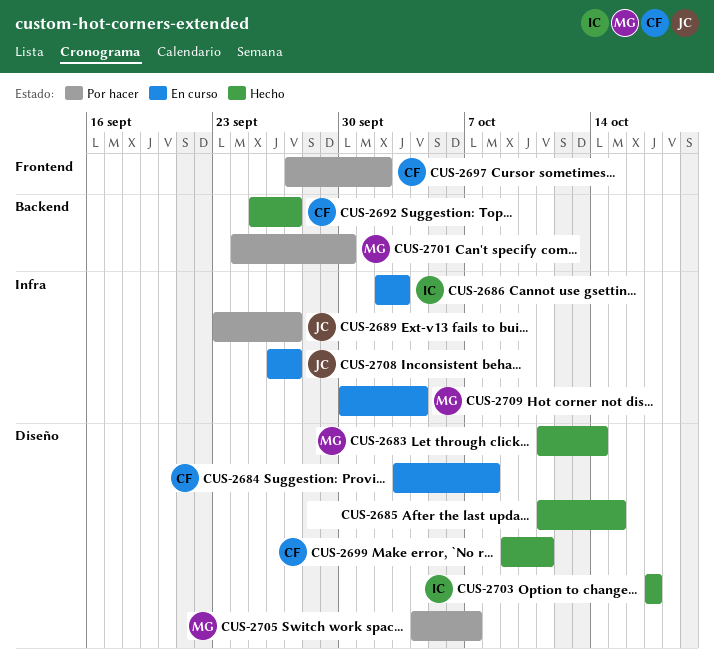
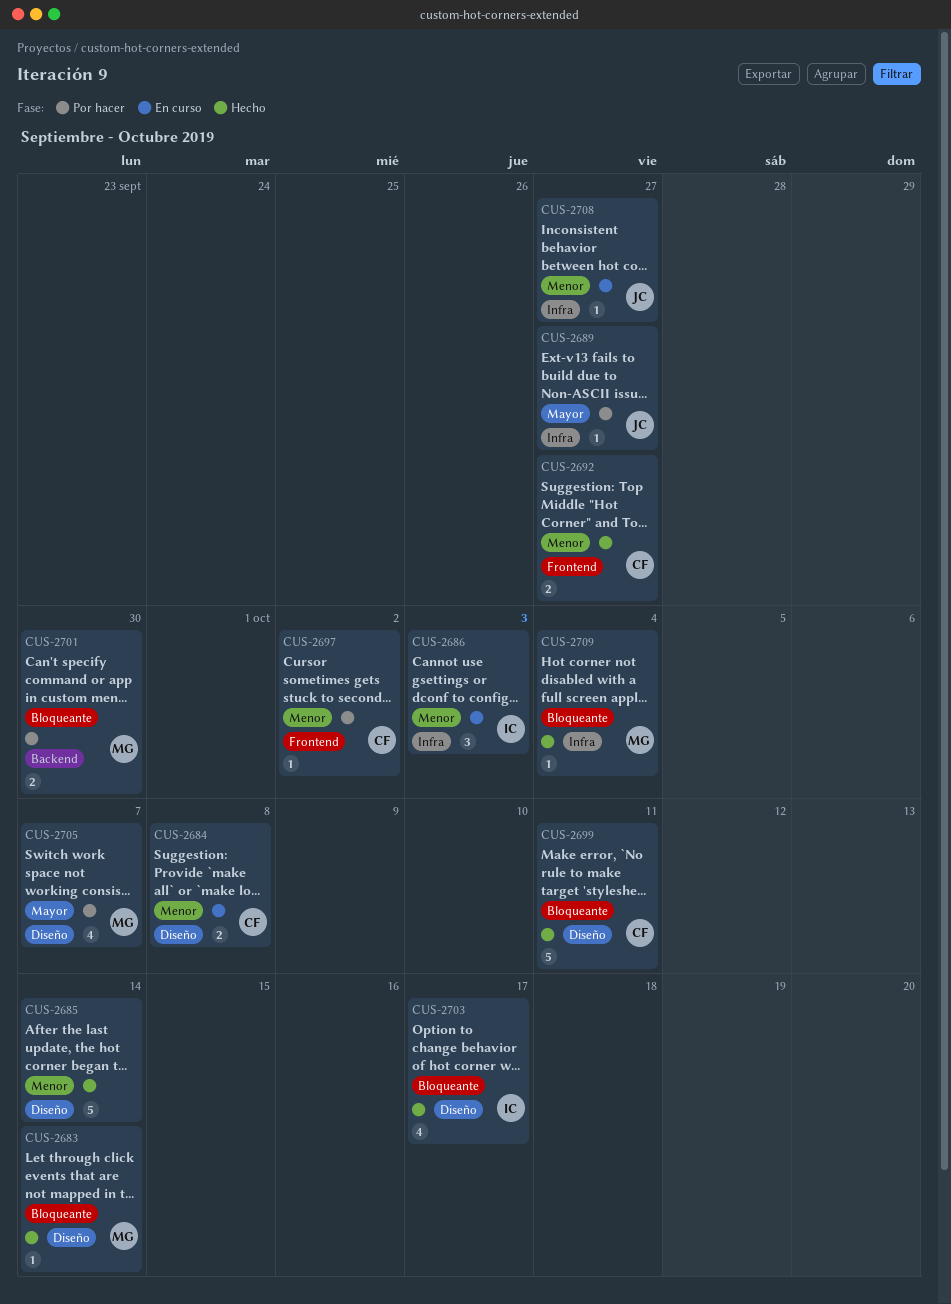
CUS-2685, due: Oct 15 -> Oct 14
CUS-2692, label: Backend -> Frontend
CUS-2709, status: En curso -> Hecho

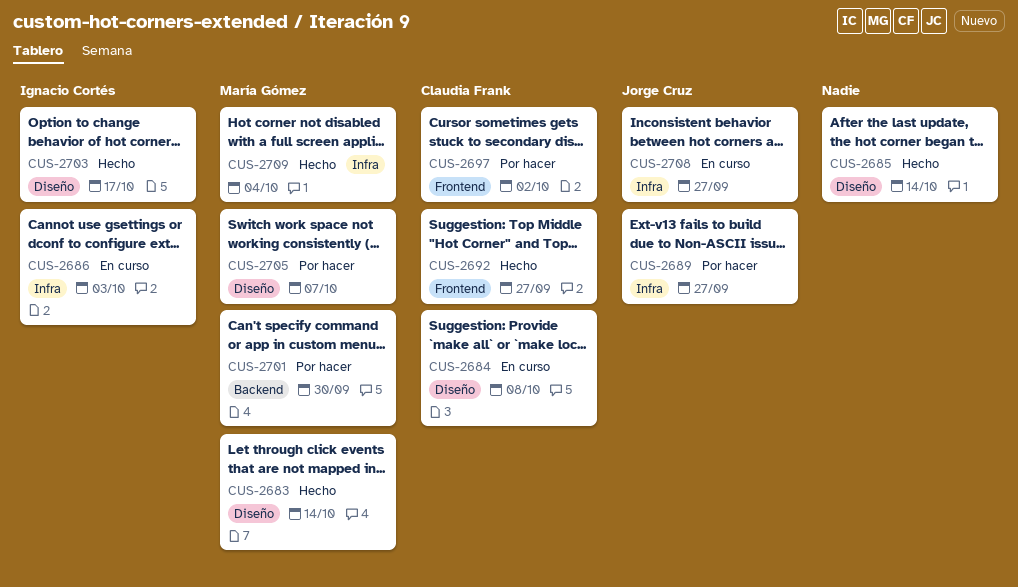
CUS-2699: present -> none

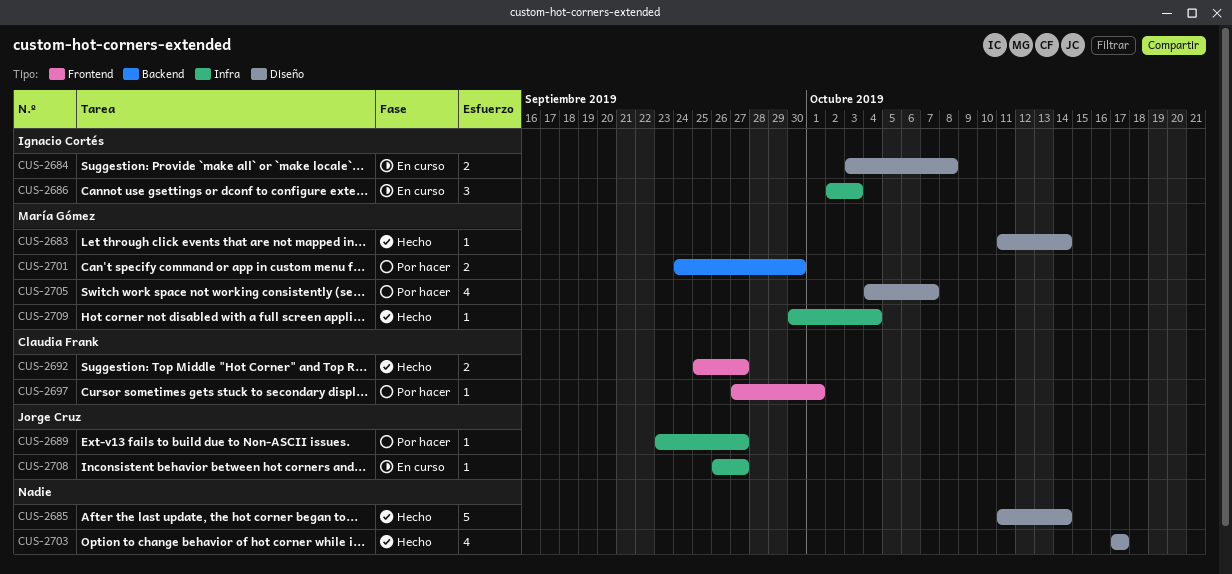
CUS-2684, owner: Claudia Frank -> Ignacio Cortés
CUS-2697, due: Oct 2 -> Oct 1
CUS-2703, owner: Ignacio Cortés -> none

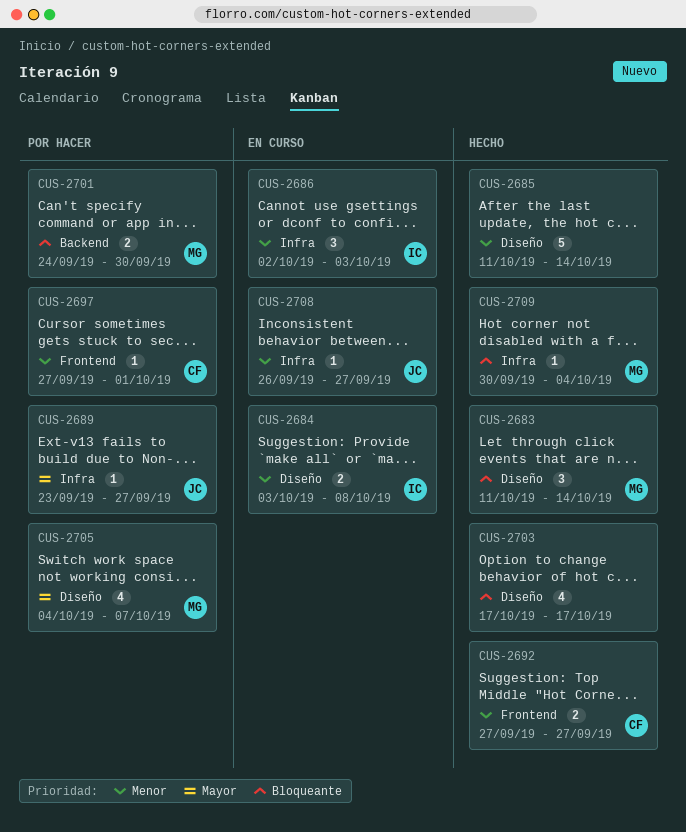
CUS-2683, estimate: 1 -> 3
CUS-2692, start: Sep 25 -> Sep 27

